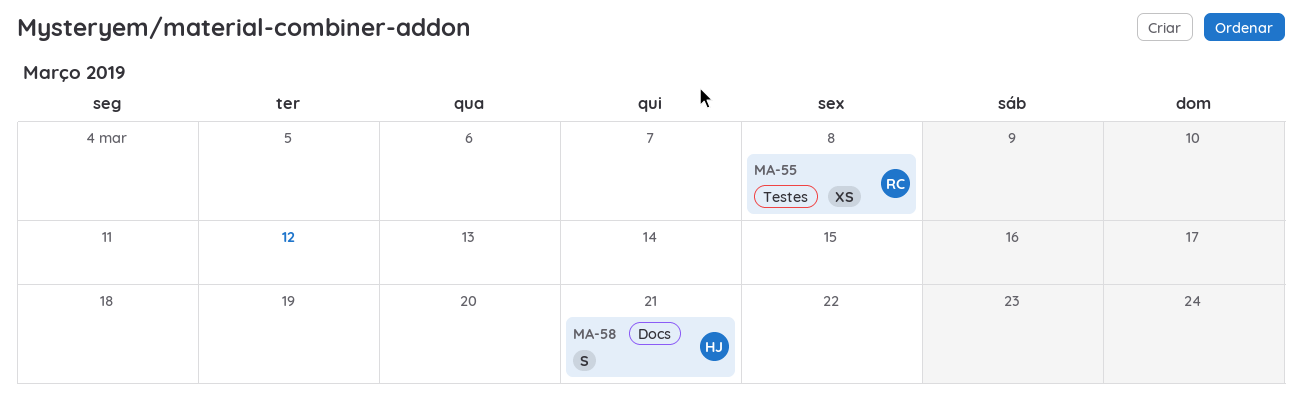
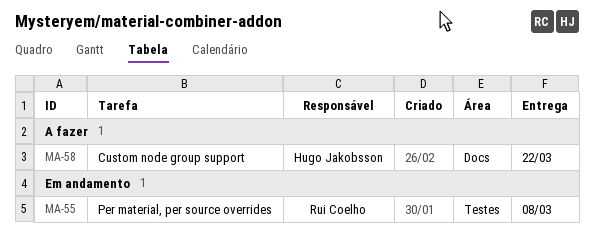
MA-58, due: Mar 21 -> Mar 22

